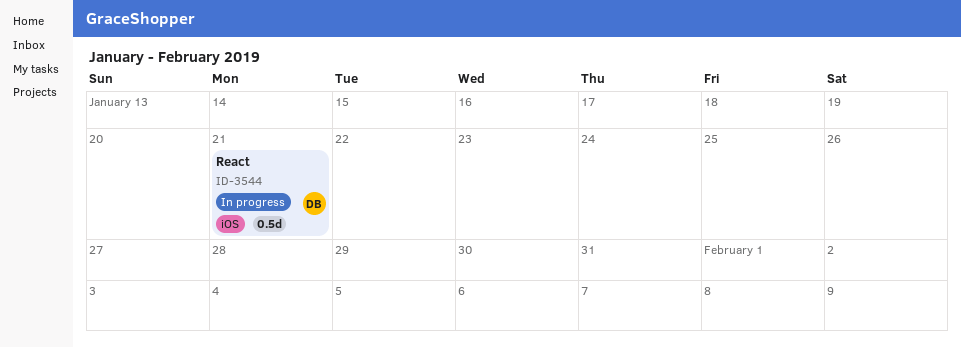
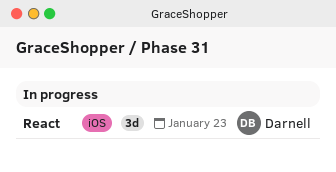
React, estimate: 0.5d -> 3d
React, due: Jan 21 -> Jan 23

